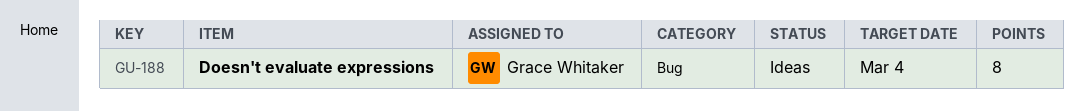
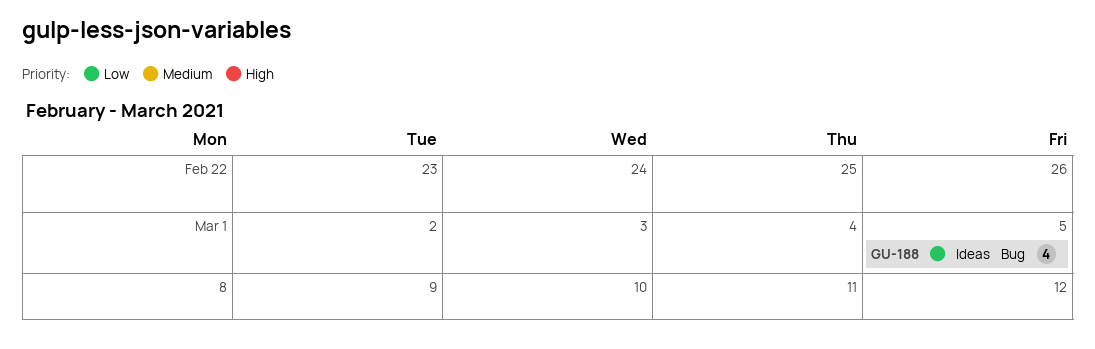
GU-188, estimate: 8 -> 4
GU-188, due: Mar 4 -> Mar 5

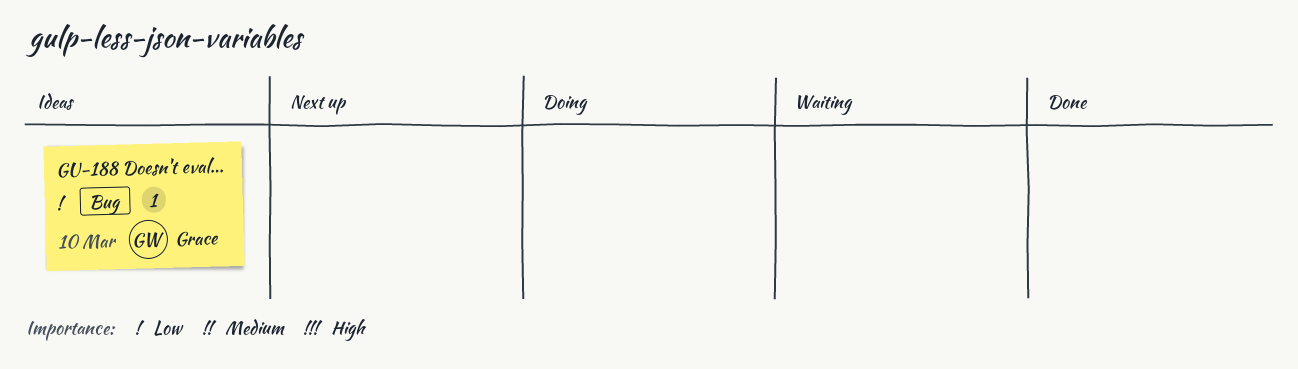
GU-188, estimate: 4 -> 1
GU-188, due: Mar 5 -> Mar 10

